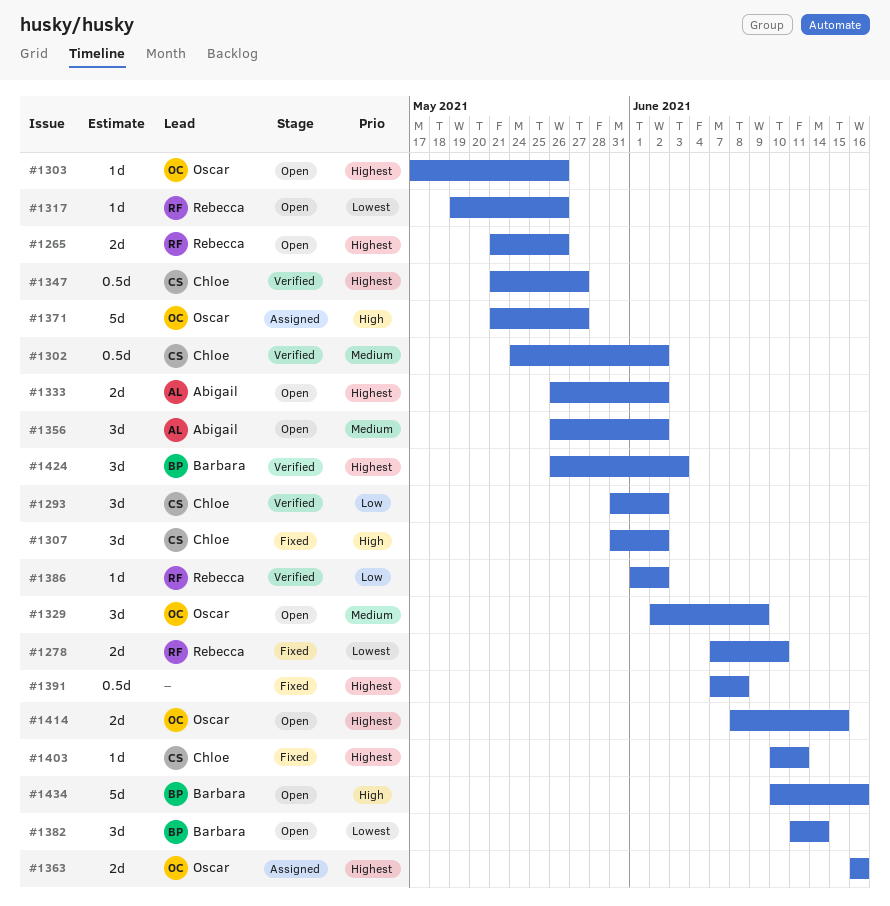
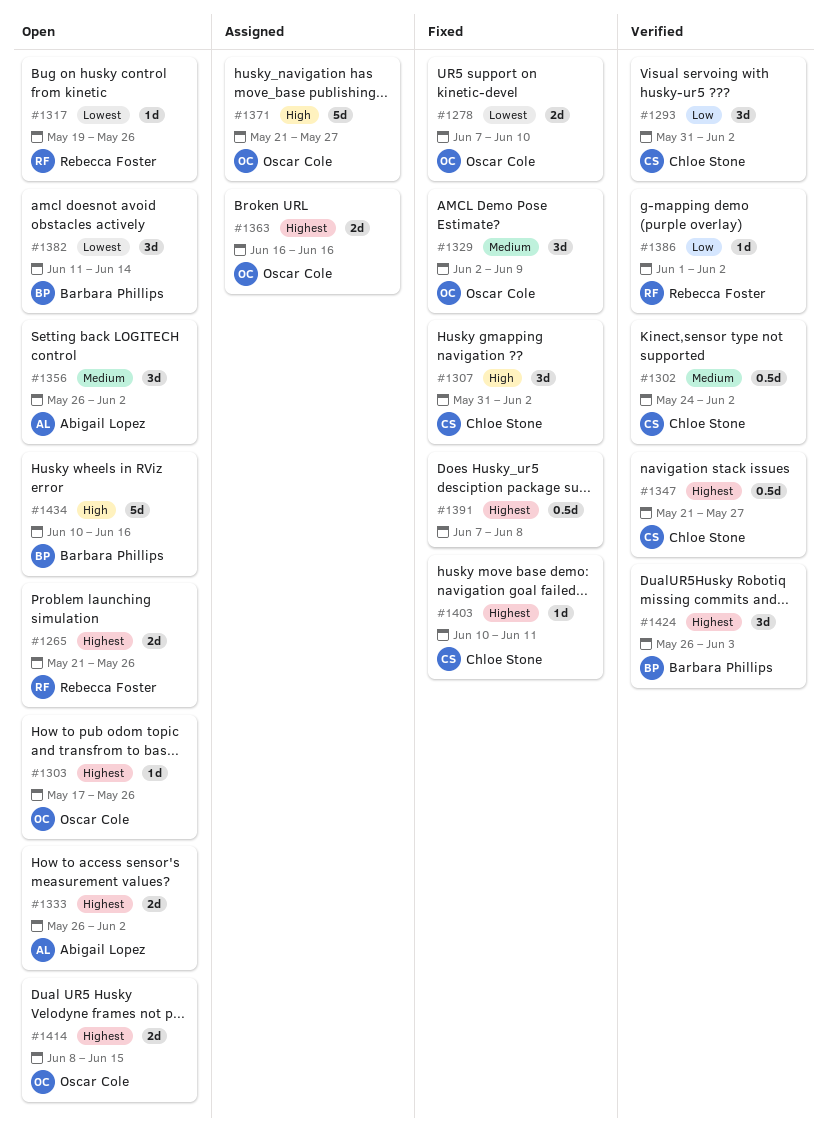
#1278, owner: Rebecca Foster -> Oscar Cole
#1329, status: Open -> Fixed

